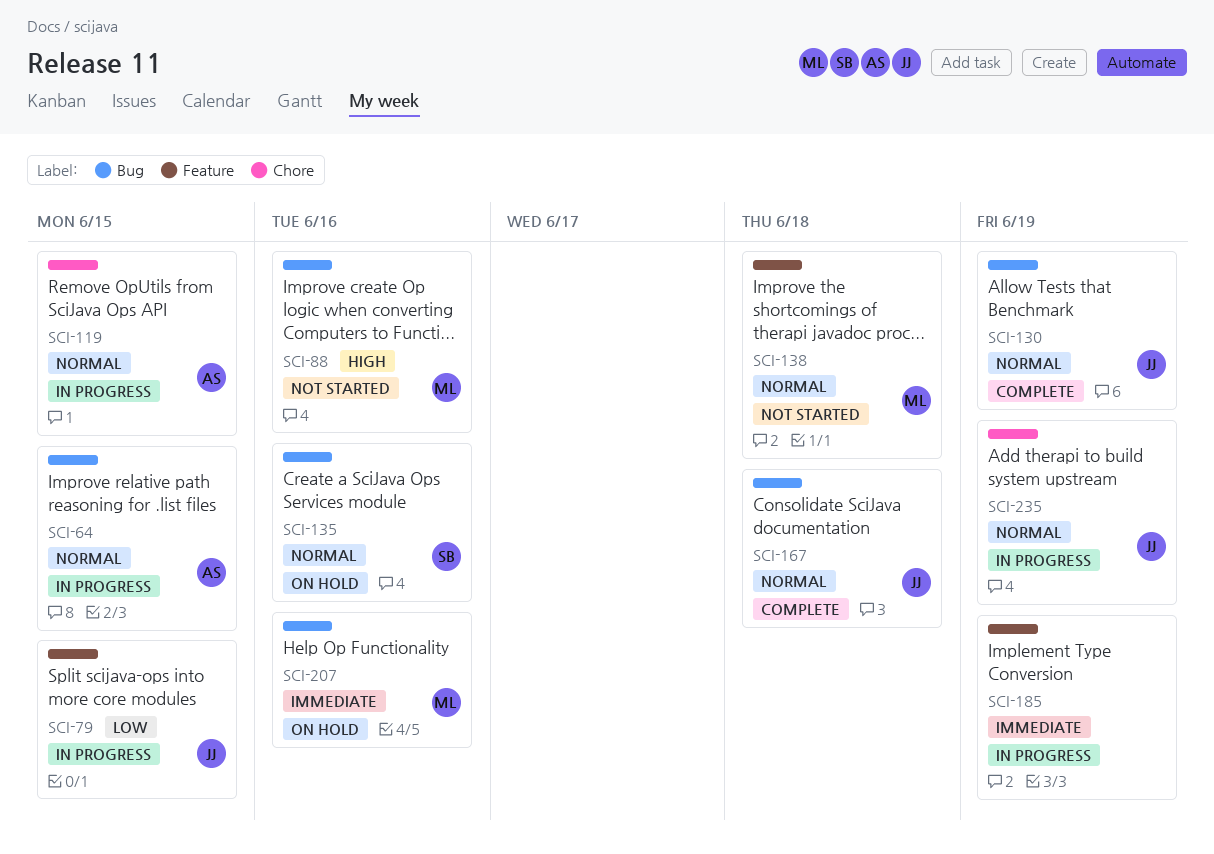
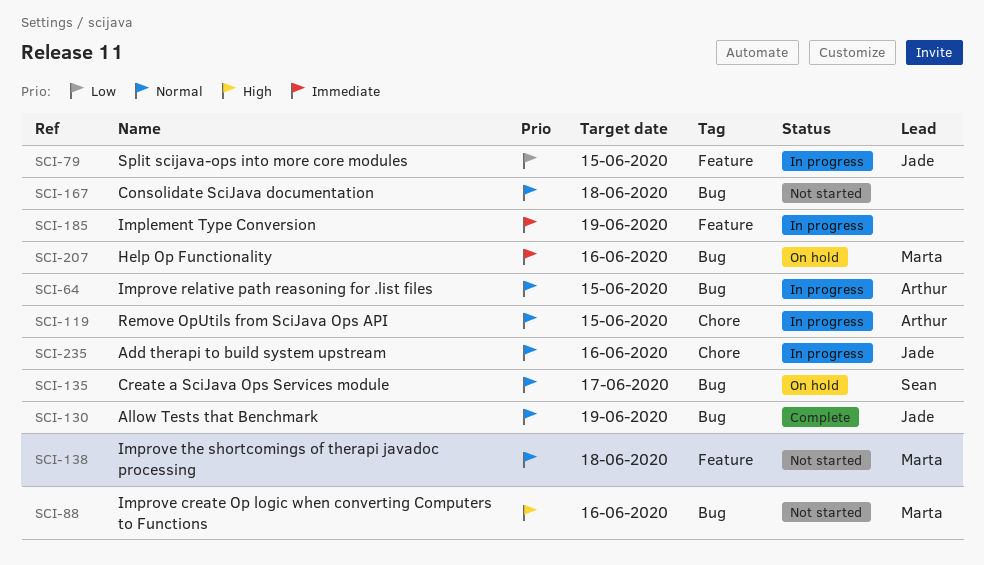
SCI-135, due: Jun 16 -> Jun 17
SCI-167, status: Complete -> Not started
SCI-167, owner: Jade -> none
SCI-235, due: Jun 19 -> Jun 16

